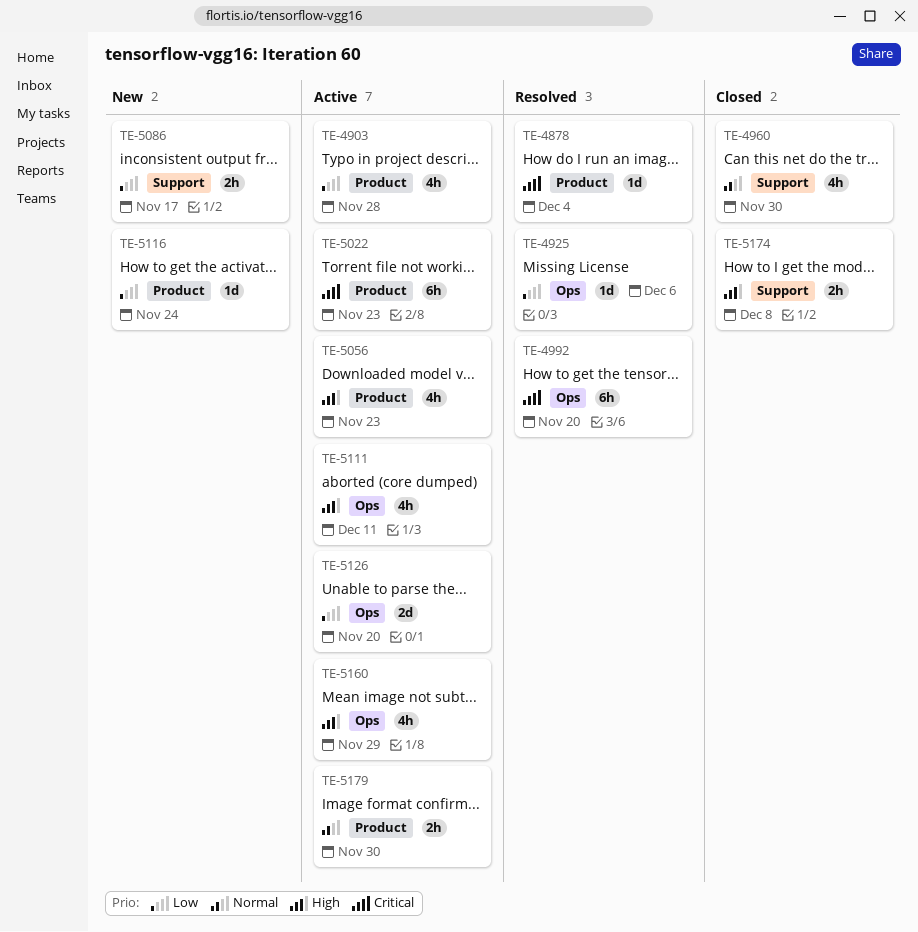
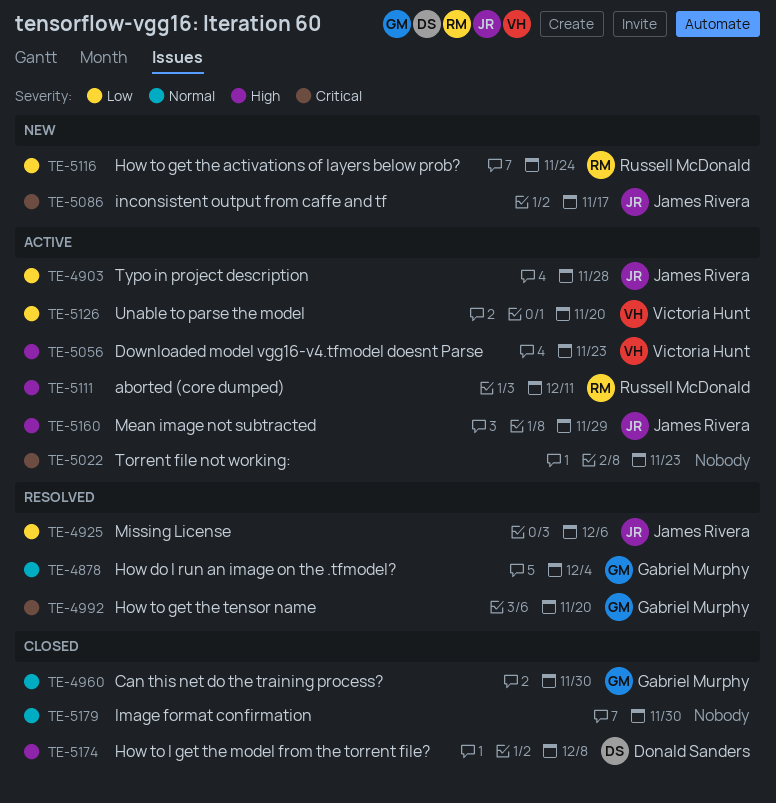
TE-4878, priority: Critical -> Normal
TE-5086, priority: Low -> Critical
TE-5179, status: Active -> Closed

